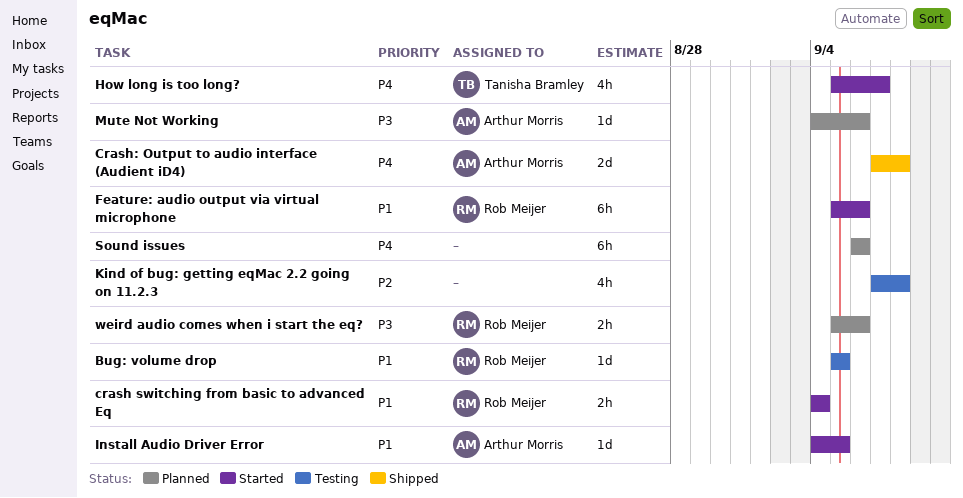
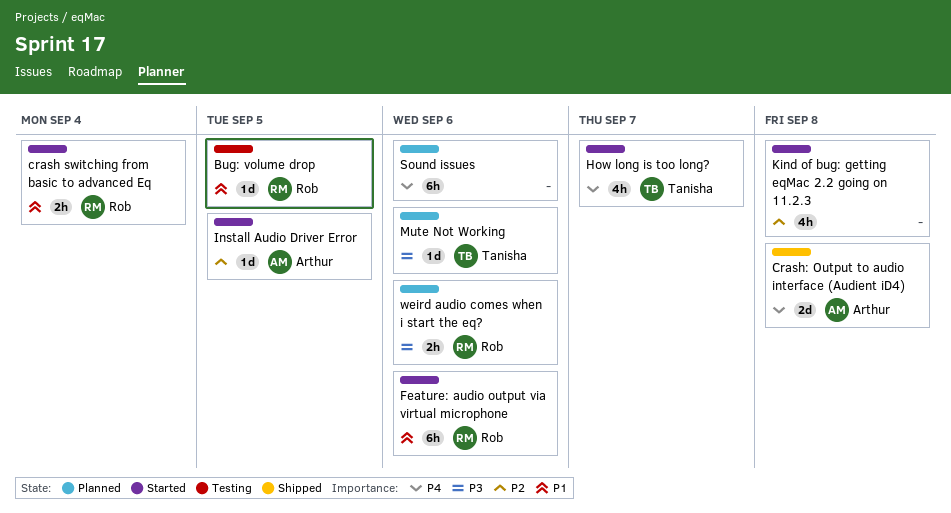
Install Audio Driver Error, priority: P1 -> P2
Kind of bug: getting eqMac 2.2 going on 11.2.3, status: Testing -> Started
Mute Not Working, owner: Arthur Morris -> Tanisha Bramley

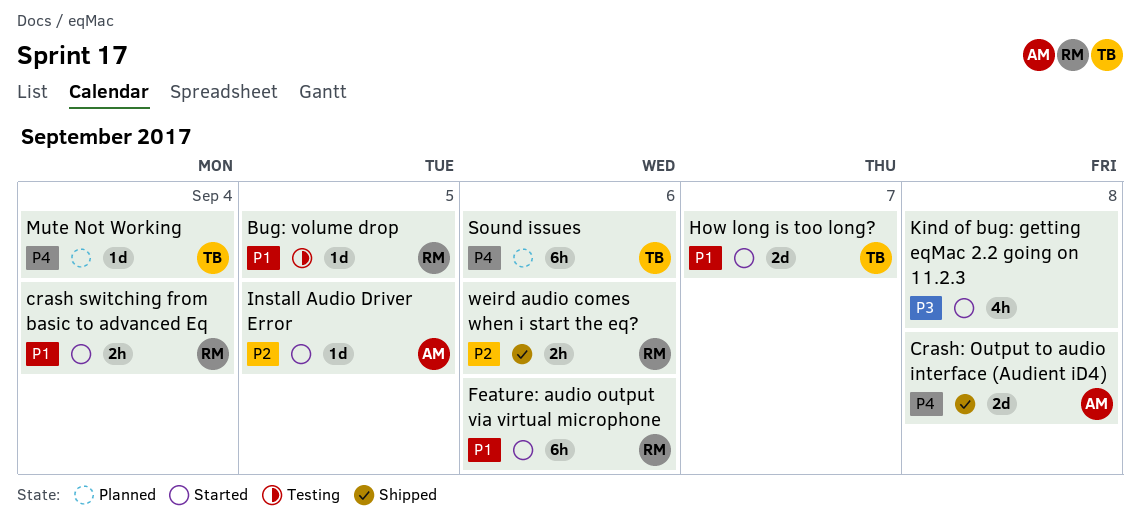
How long is too long?, priority: P4 -> P1
How long is too long?, estimate: 4h -> 2d
Kind of bug: getting eqMac 2.2 going on 11.2.3, priority: P2 -> P3
Mute Not Working, priority: P3 -> P4
Mute Not Working, due: Sep 6 -> Sep 4
Sound issues, owner: none -> Tanisha
weird audio comes when i start the eq?, status: Planned -> Shipped
weird audio comes when i start the eq?, priority: P3 -> P2

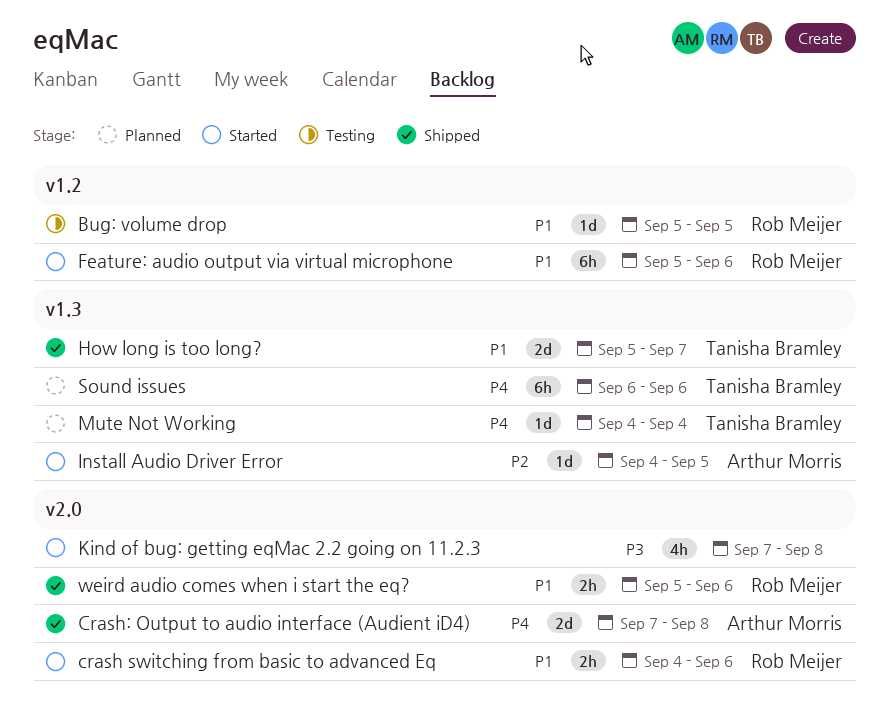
crash switching from basic to advanced Eq, due: Sep 4 -> Sep 6
How long is too long?, status: Started -> Shipped
weird audio comes when i start the eq?, priority: P2 -> P1

